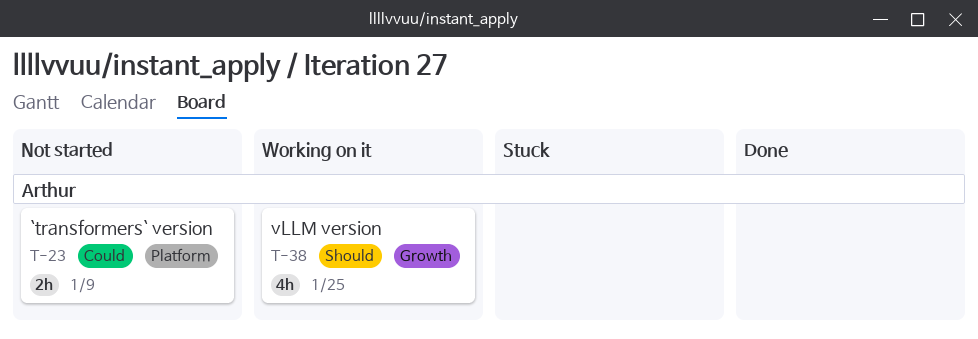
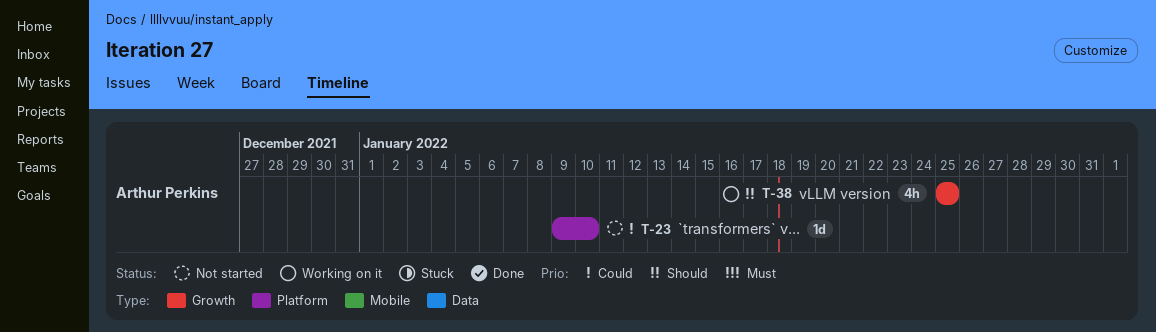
T-23, estimate: 2h -> 1d
T-23, due: Jan 9 -> Jan 10

